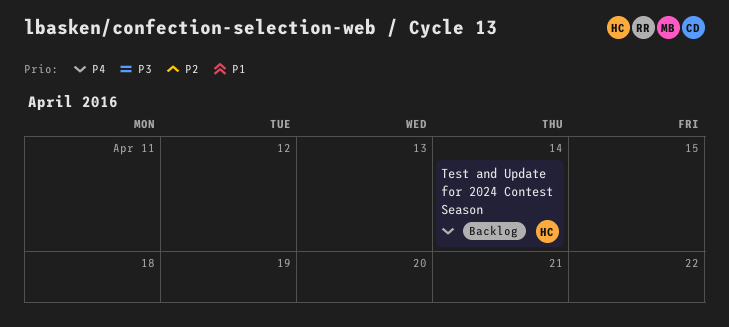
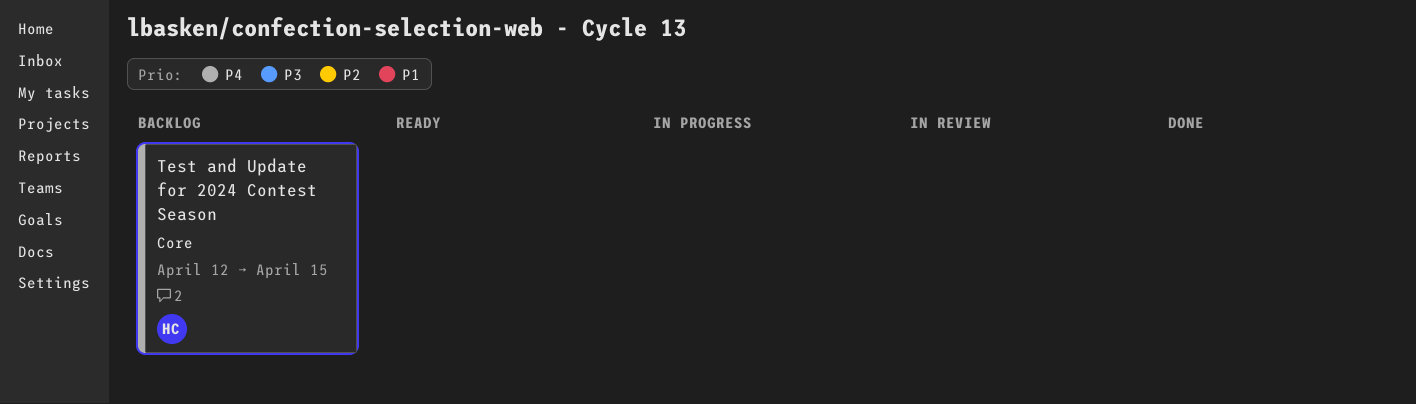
Test and Update for 2024 Contest Season, due: Apr 14 -> Apr 15

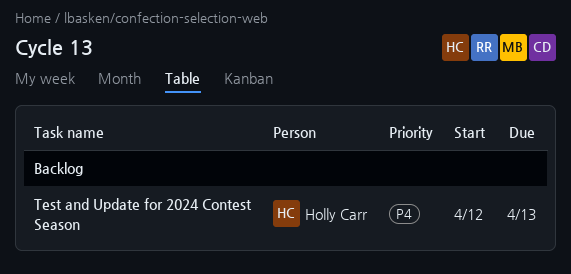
Test and Update for 2024 Contest Season, due: Apr 15 -> Apr 13

